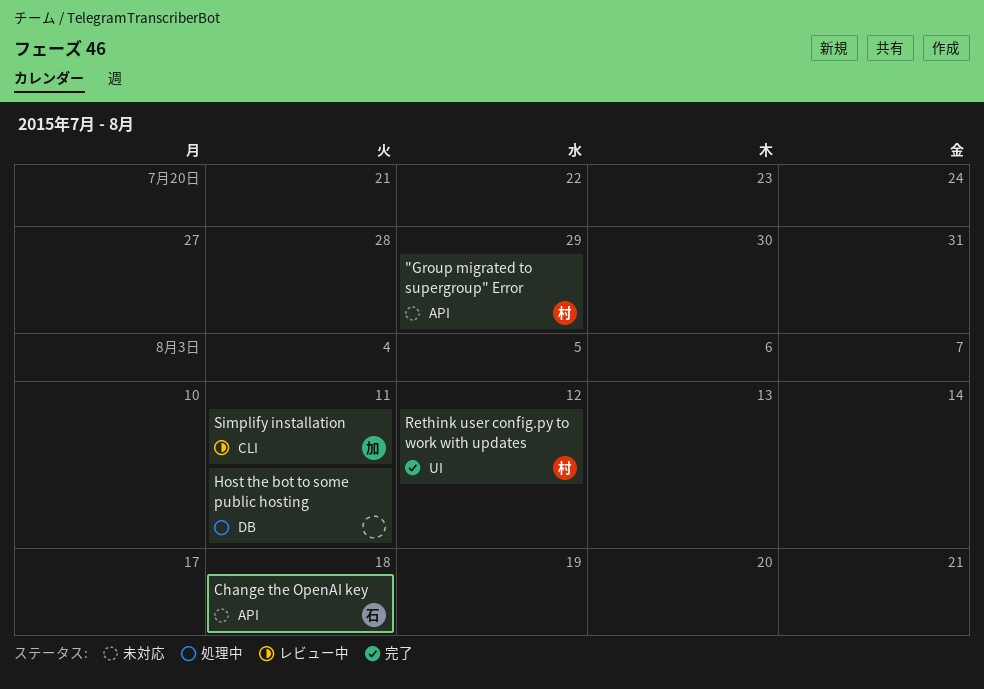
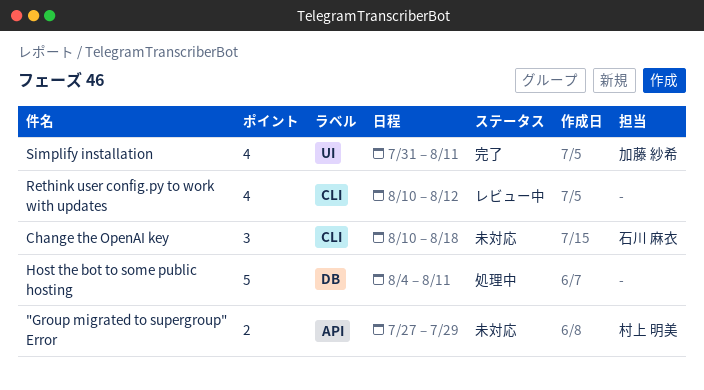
Change the OpenAI key, label: API -> CLI
Rethink user config.py to work with updates, status: 完了 -> レビュー中
Rethink user config.py to work with updates, owner: 村上 明美 -> none
Rethink user config.py to work with updates, label: UI -> CLI
Simplify installation, status: レビュー中 -> 完了
Simplify installation, label: CLI -> UI

